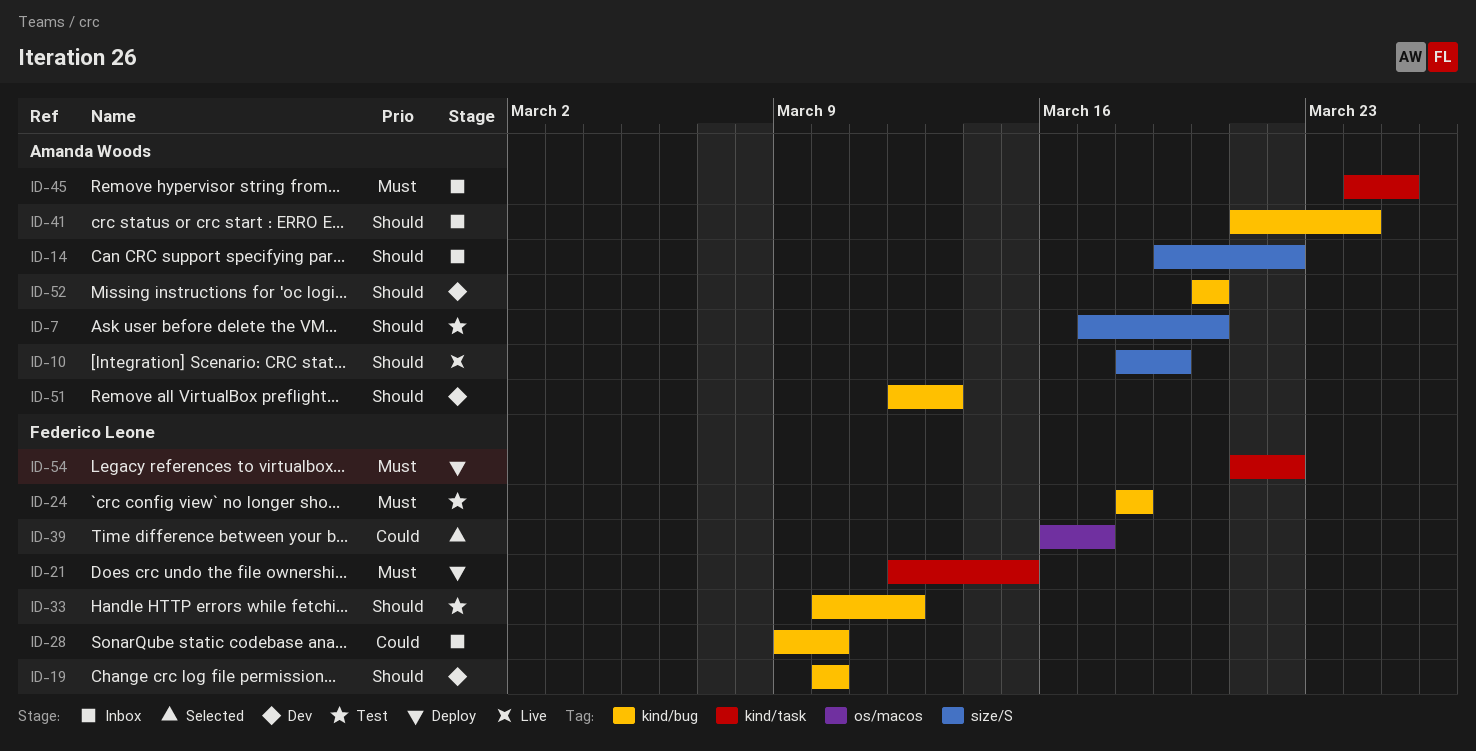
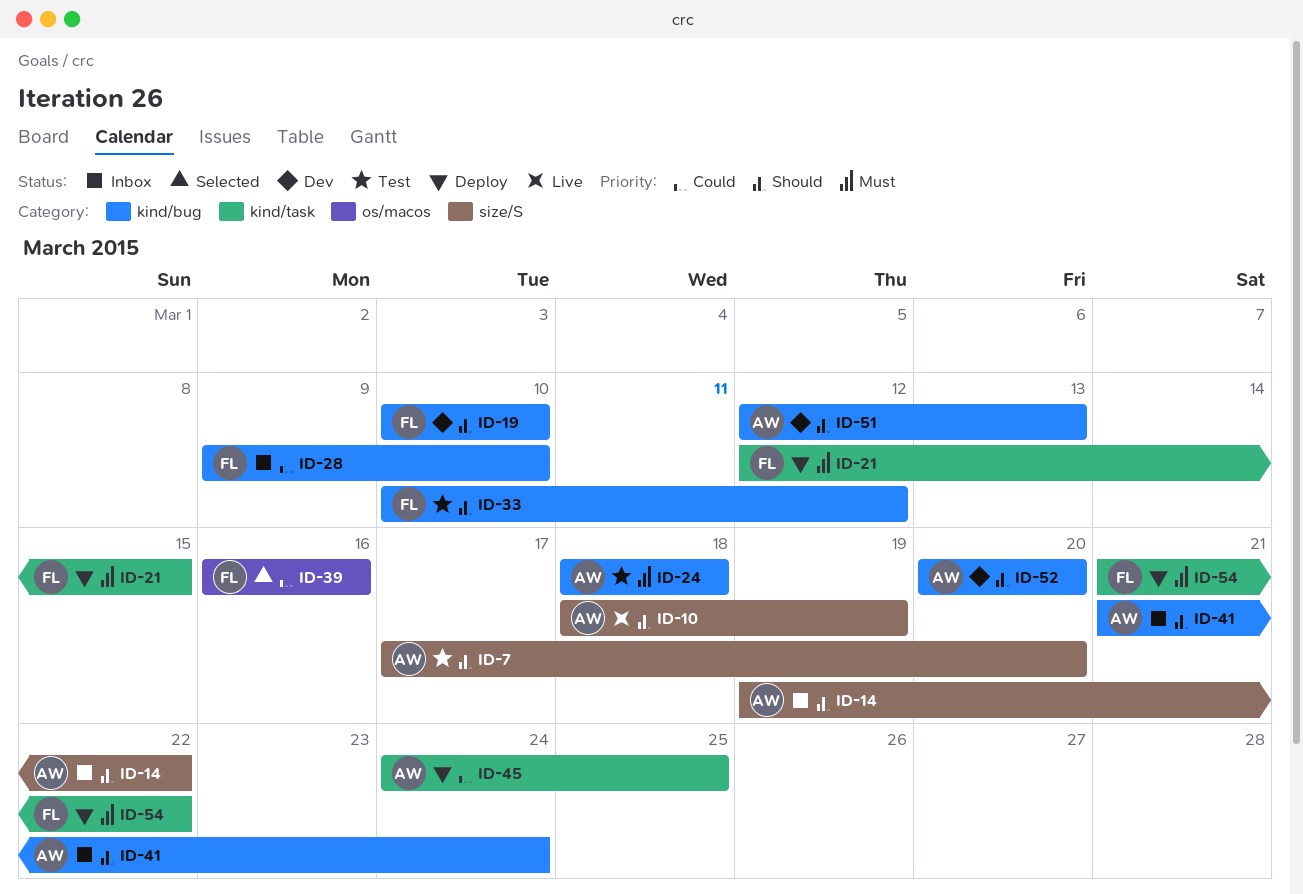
ID-24, owner: Federico Leone -> Amanda Woods
ID-39, due: Mar 17 -> Mar 16
ID-45, status: Inbox -> Deploy
ID-45, priority: Must -> Could

